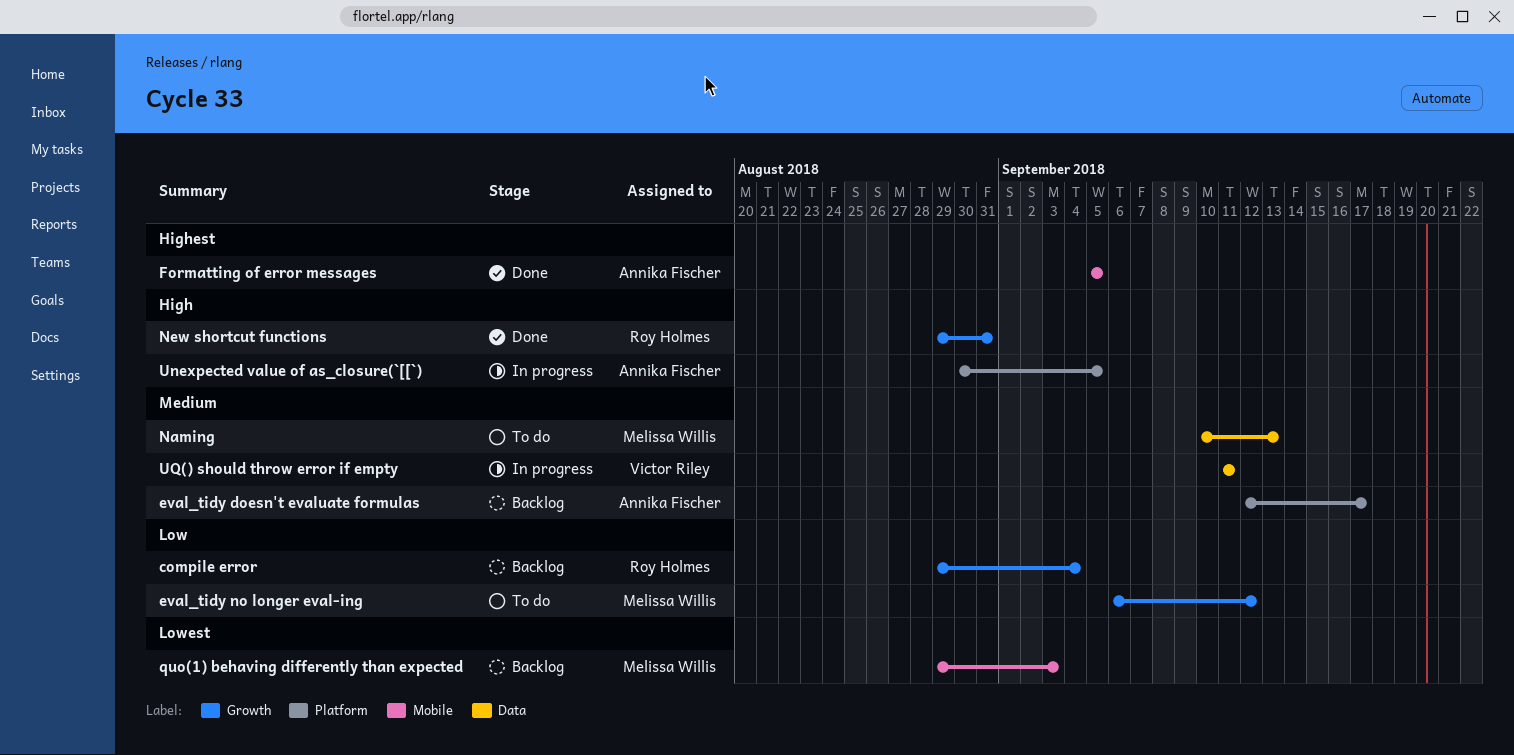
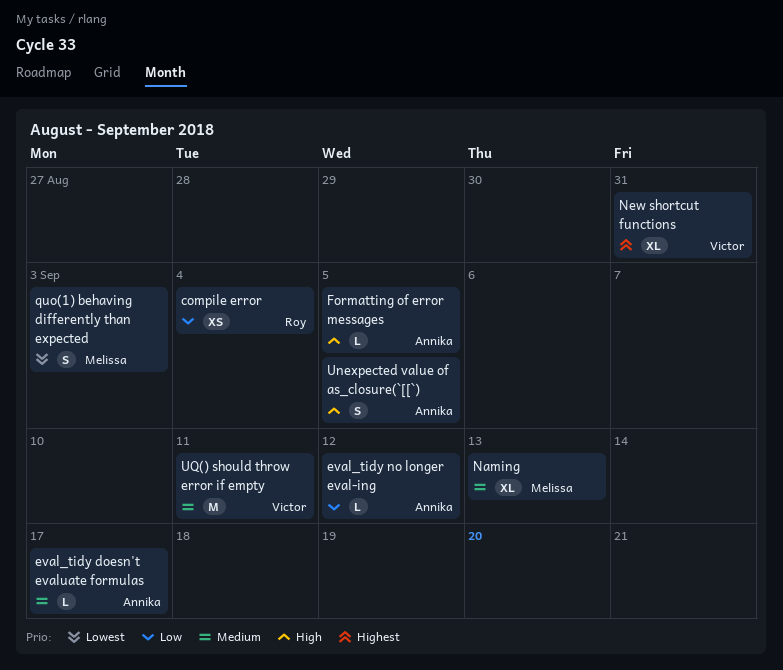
eval_tidy no longer eval-ing, owner: Melissa Willis -> Annika Fischer
Formatting of error messages, priority: Highest -> High
New shortcut functions, owner: Roy Holmes -> Victor Riley
New shortcut functions, priority: High -> Highest

